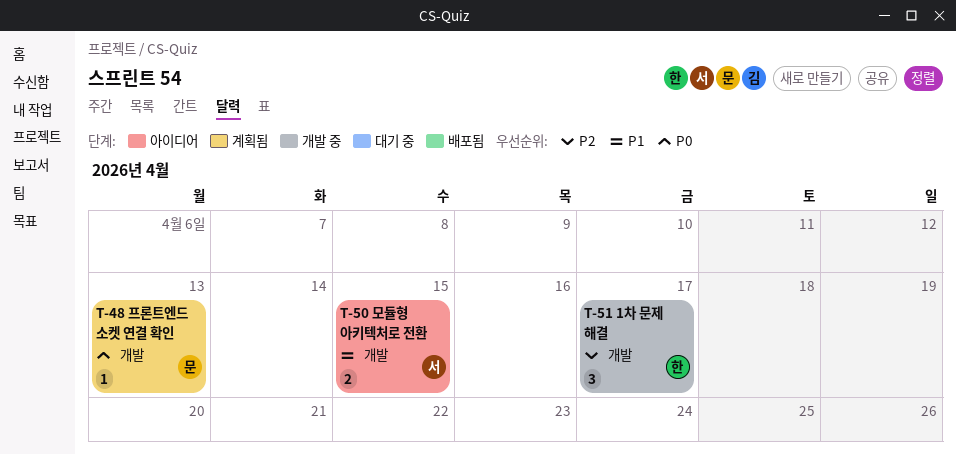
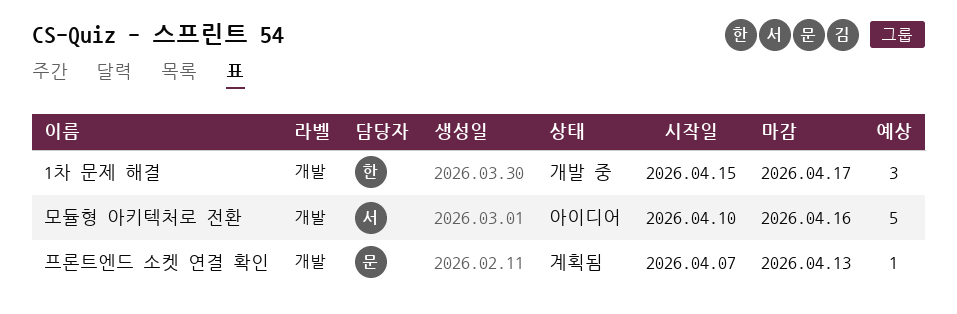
모듈형 아키텍처로 전환, estimate: 2 -> 5
모듈형 아키텍처로 전환, due: Apr 15 -> Apr 16

